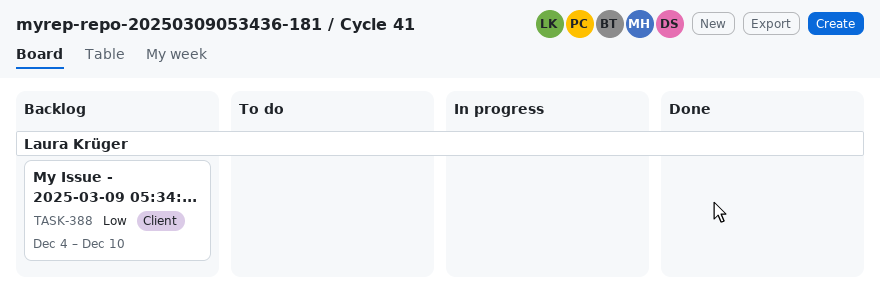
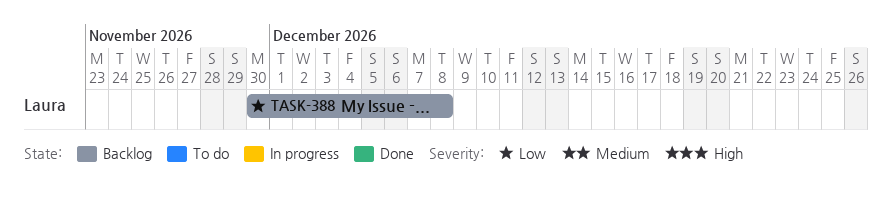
TASK-388, start: Dec 4 -> Nov 30
TASK-388, due: Dec 10 -> Dec 8

